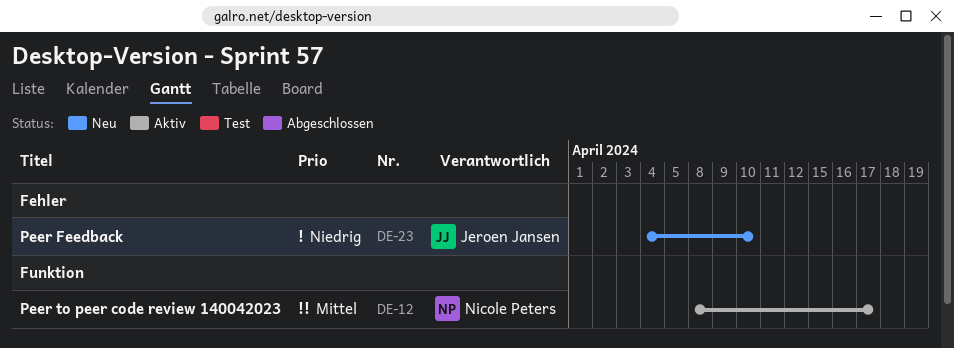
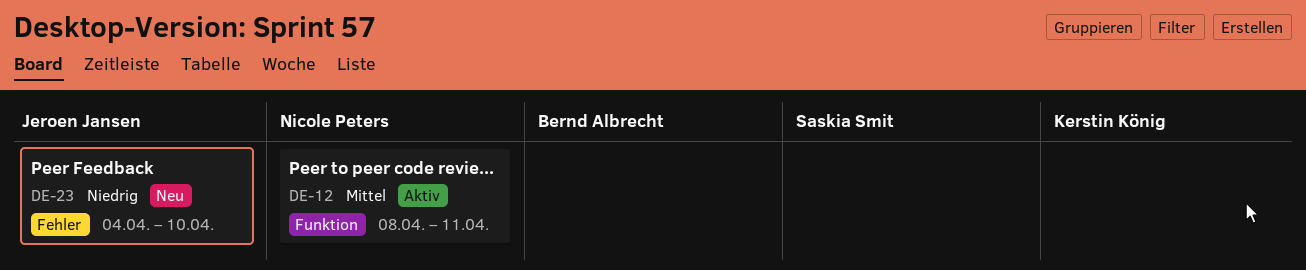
DE-12, due: Apr 17 -> Apr 11

